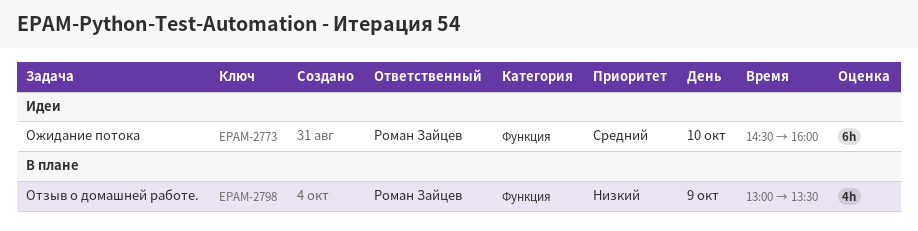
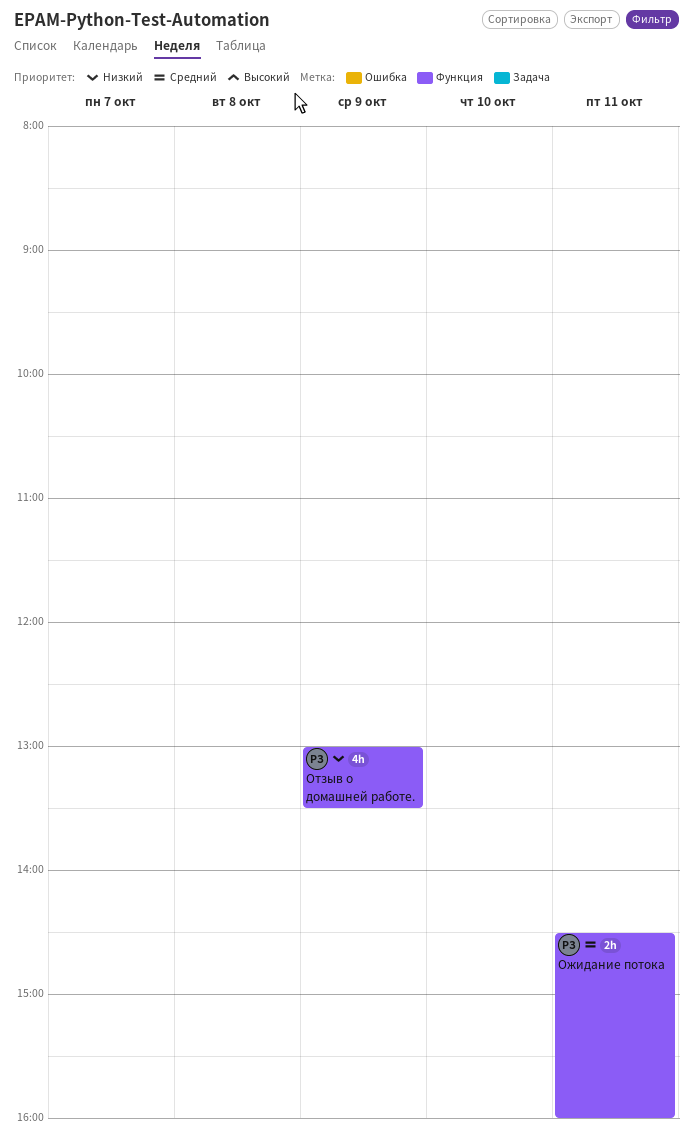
Ожидание потока, estimate: 6h -> 2h
Ожидание потока, day: Oct 10 -> Oct 11

